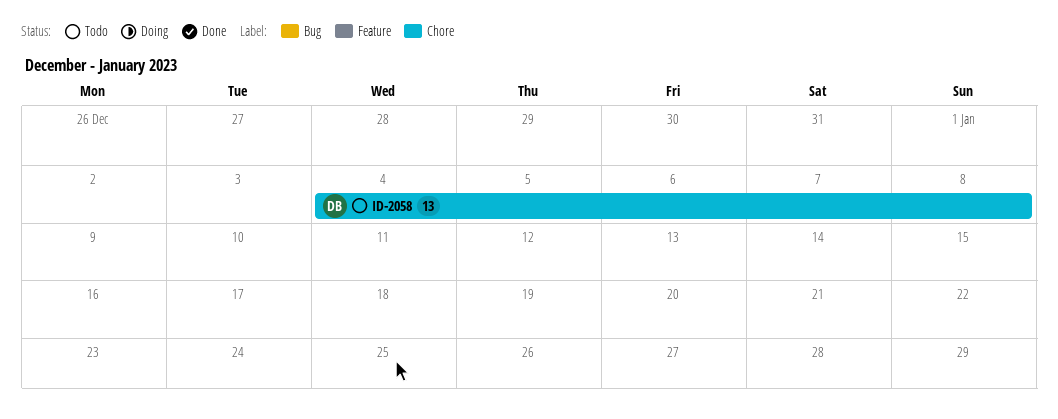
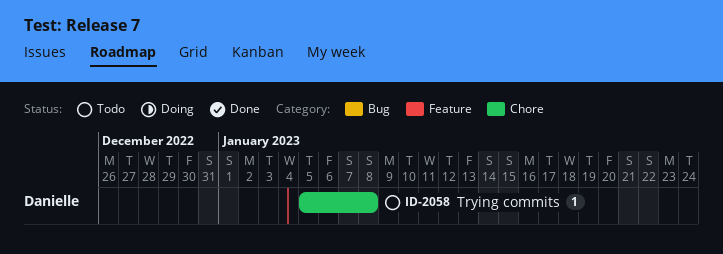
ID-2058, estimate: 13 -> 1
ID-2058, start: Jan 4 -> Jan 5

